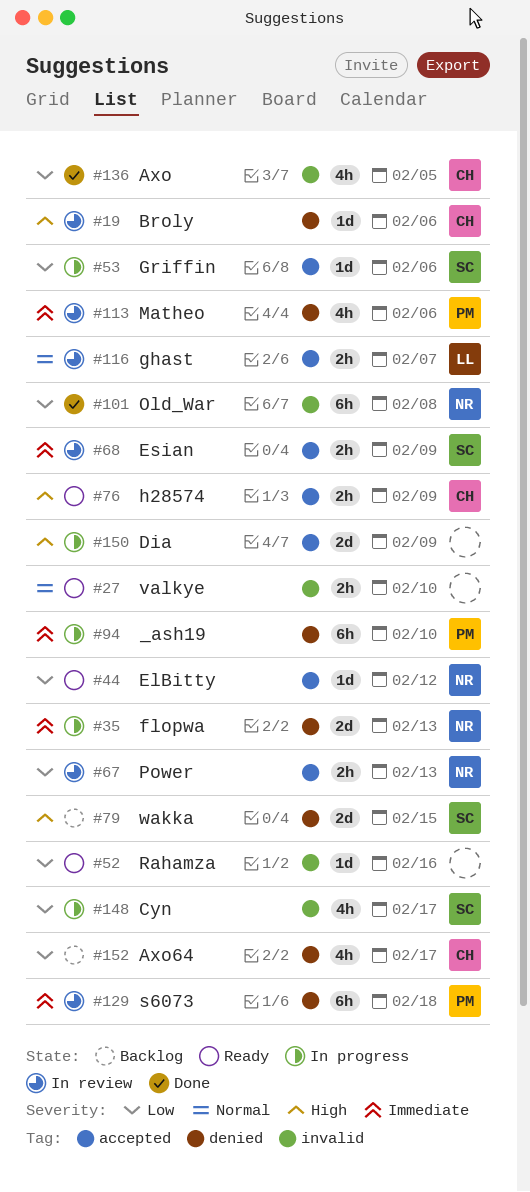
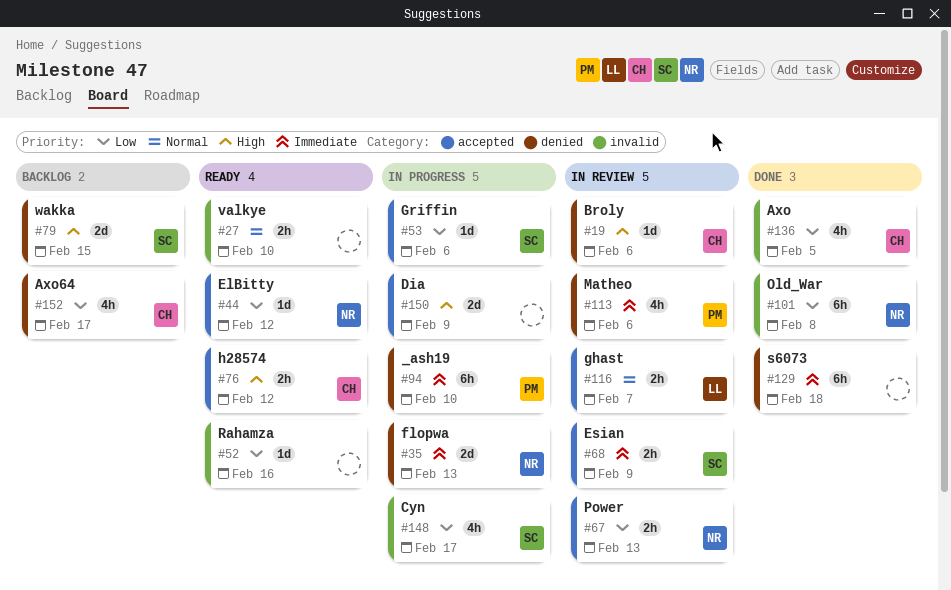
#76, due: Feb 9 -> Feb 12
#129, status: In review -> Done
#129, owner: PM -> none

